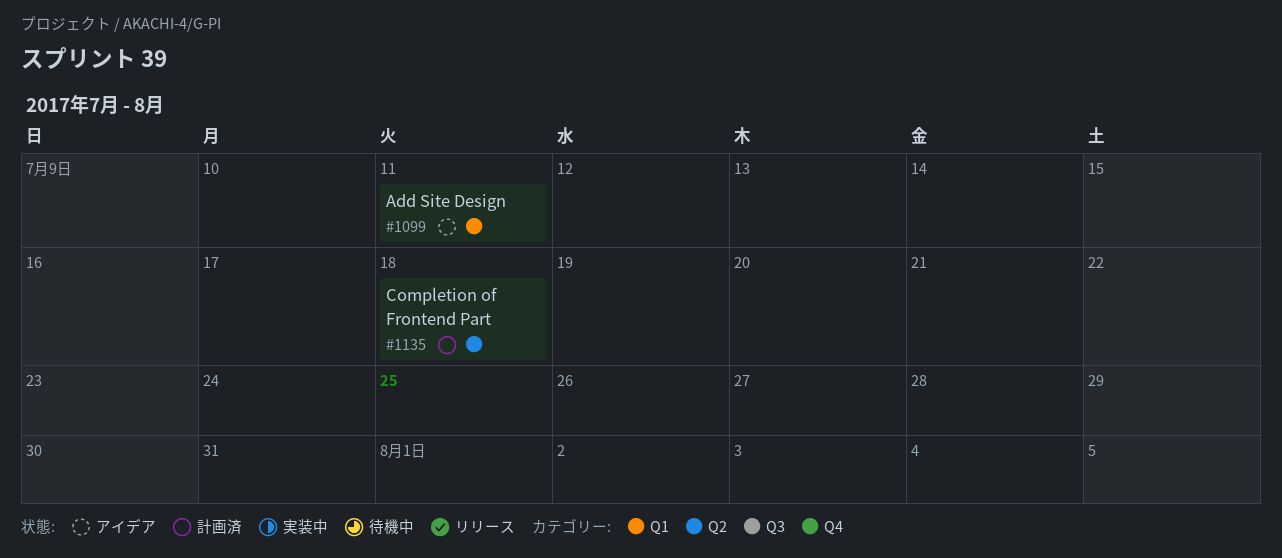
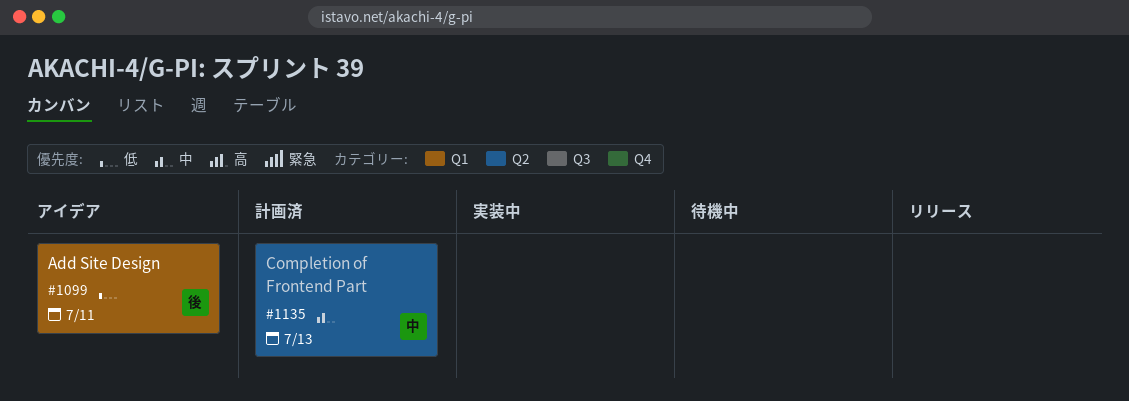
#1135, due: Jul 18 -> Jul 13

